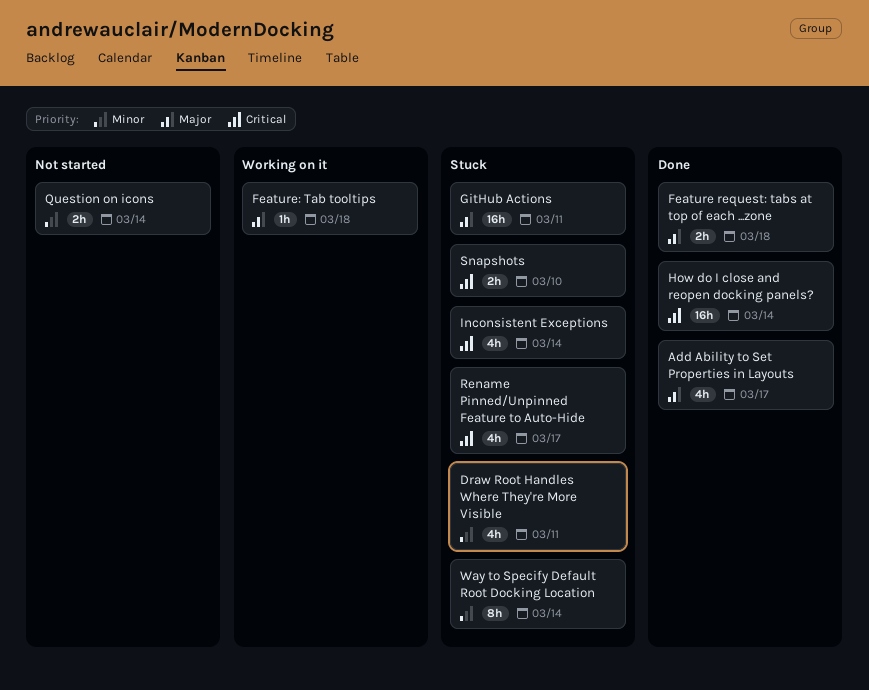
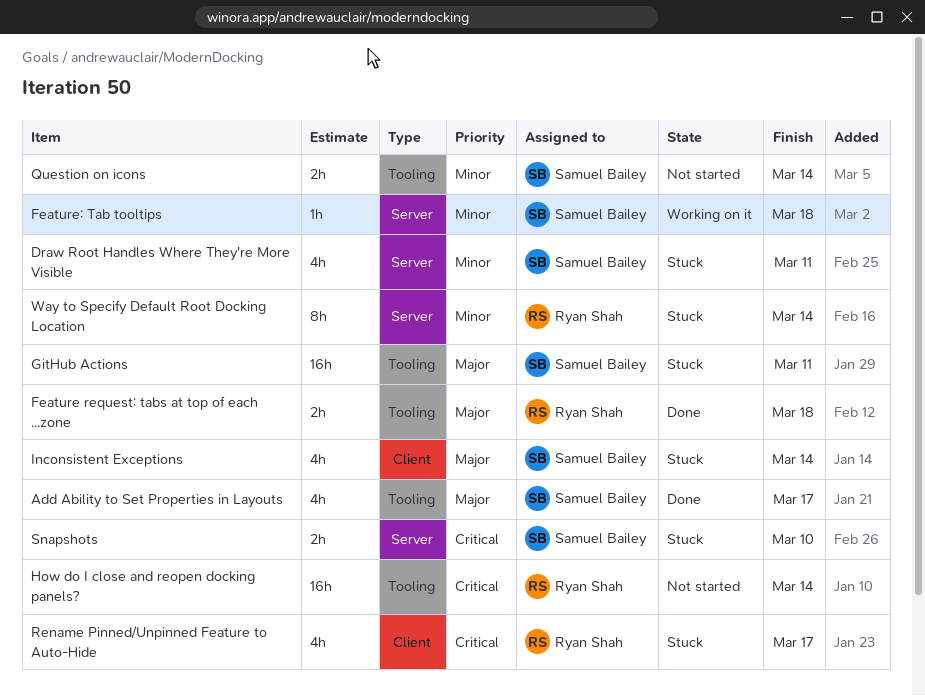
Feature: Tab tooltips, priority: Major -> Minor
How do I close and reopen docking panels?, status: Done -> Not started
Inconsistent Exceptions, priority: Critical -> Major

